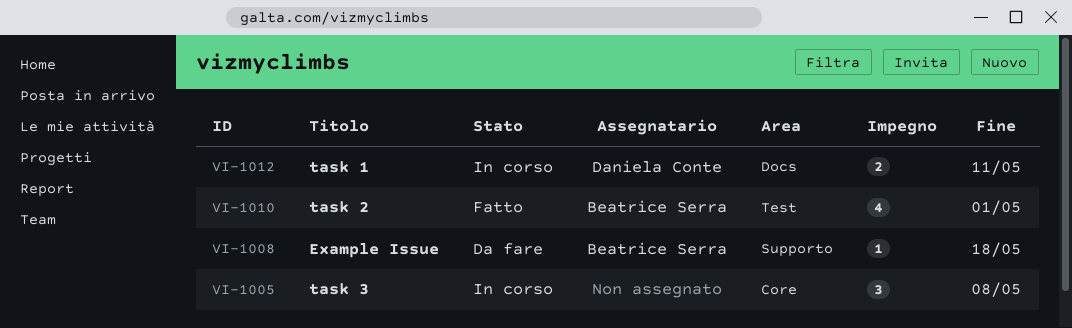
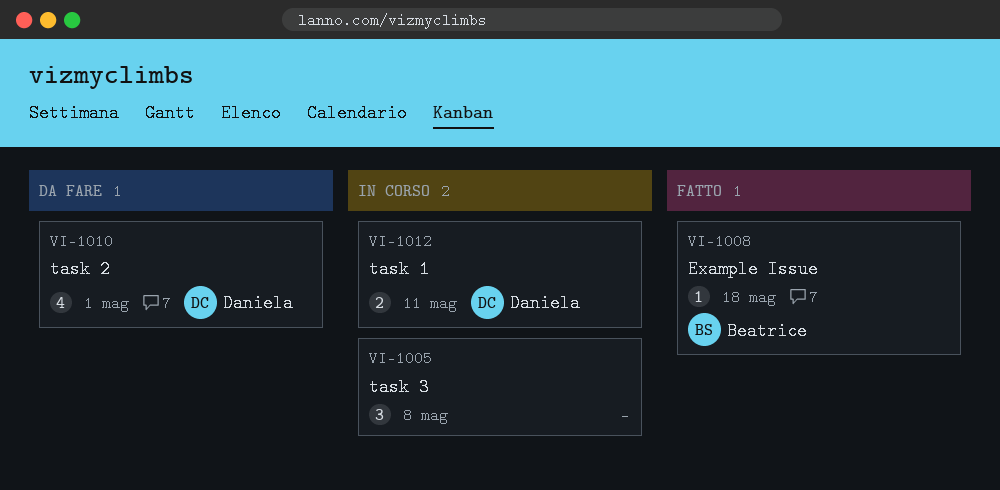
VI-1008, status: Da fare -> Fatto
VI-1010, status: Fatto -> Da fare
VI-1010, owner: Beatrice Serra -> Daniela Conte

